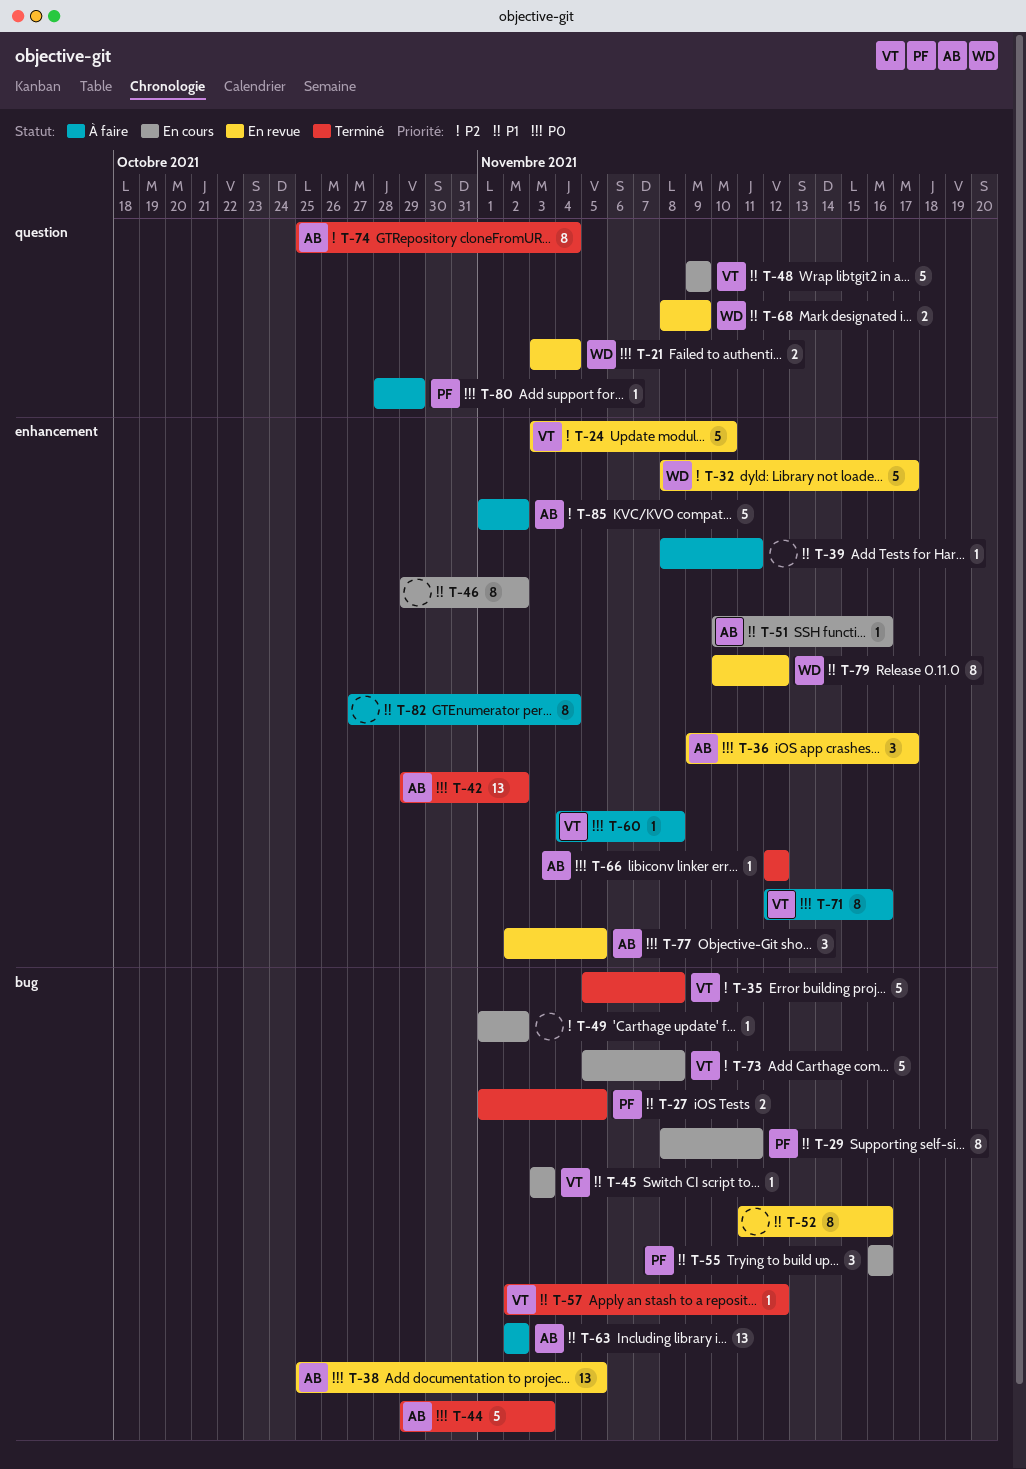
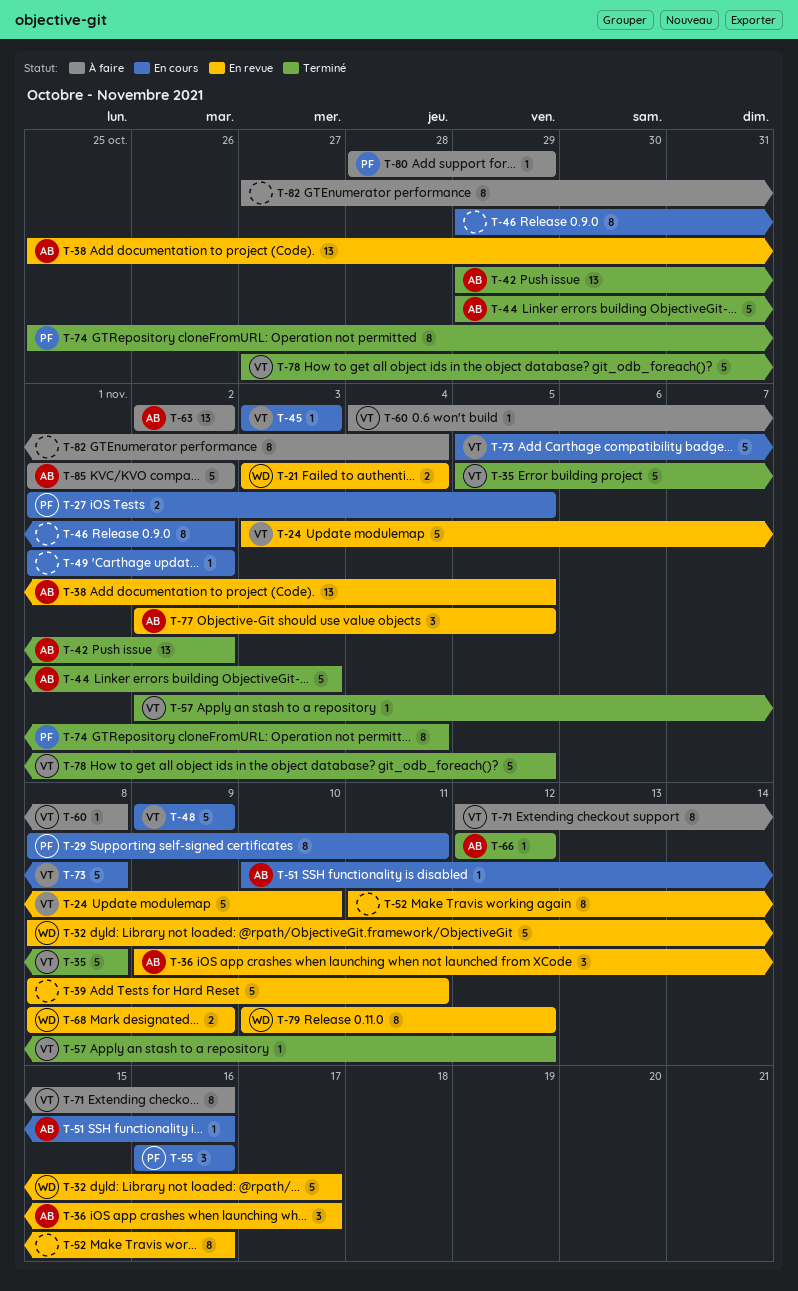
T-27, status: Terminé -> En cours
T-39, status: À faire -> En revue
T-39, estimate: 1 -> 5
T-74, owner: AB -> PF
T-78: none -> present

